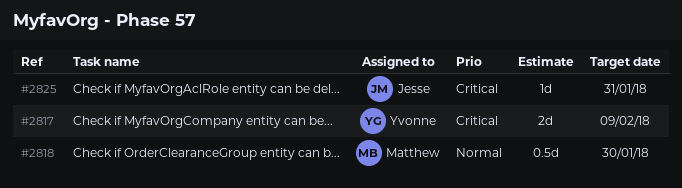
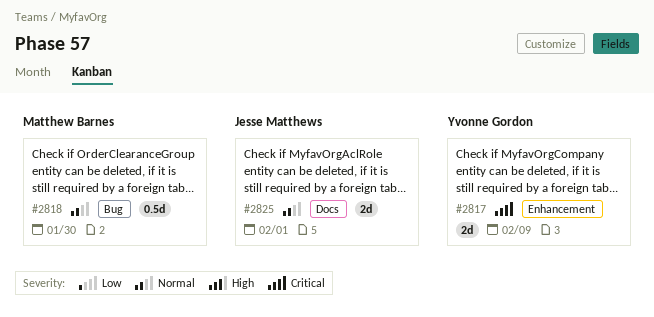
#2825, priority: Critical -> Normal
#2825, estimate: 1d -> 2d
#2825, due: Jan 31 -> Feb 1

